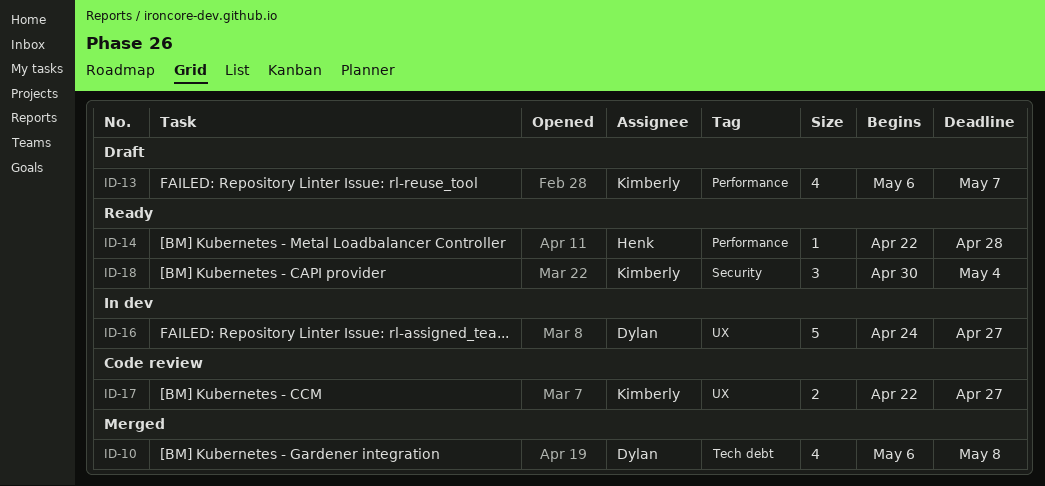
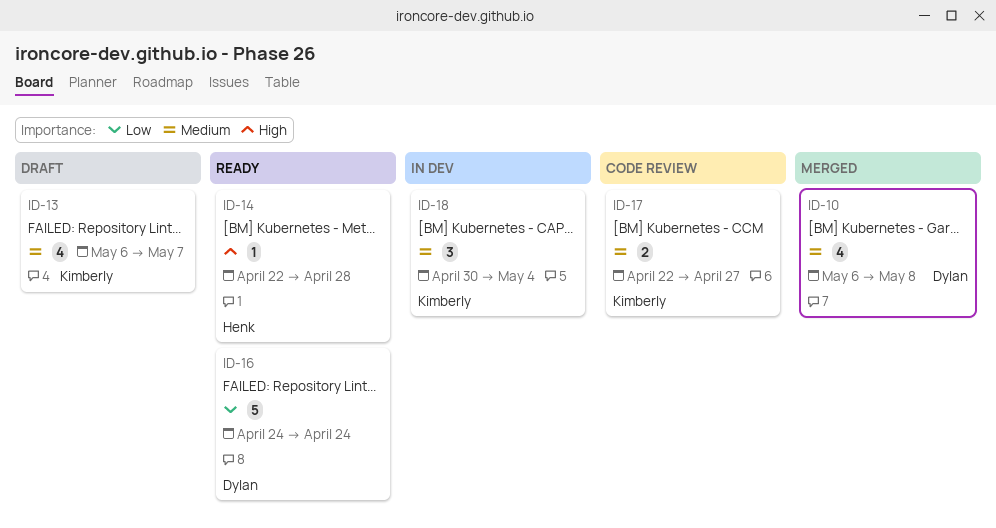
ID-16, status: In dev -> Ready
ID-16, due: Apr 27 -> Apr 24
ID-18, status: Ready -> In dev

